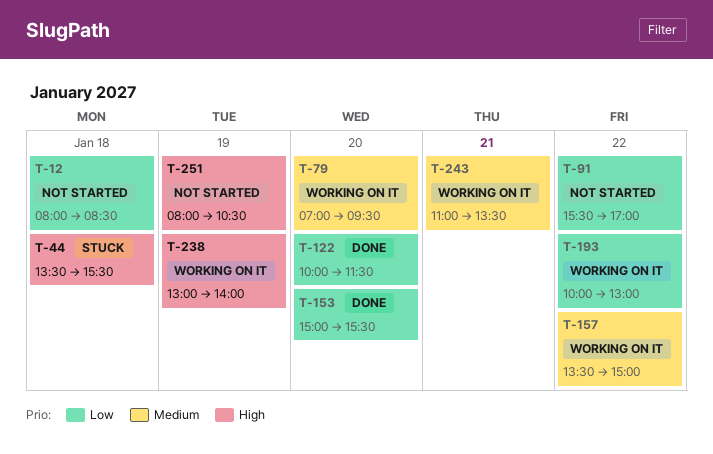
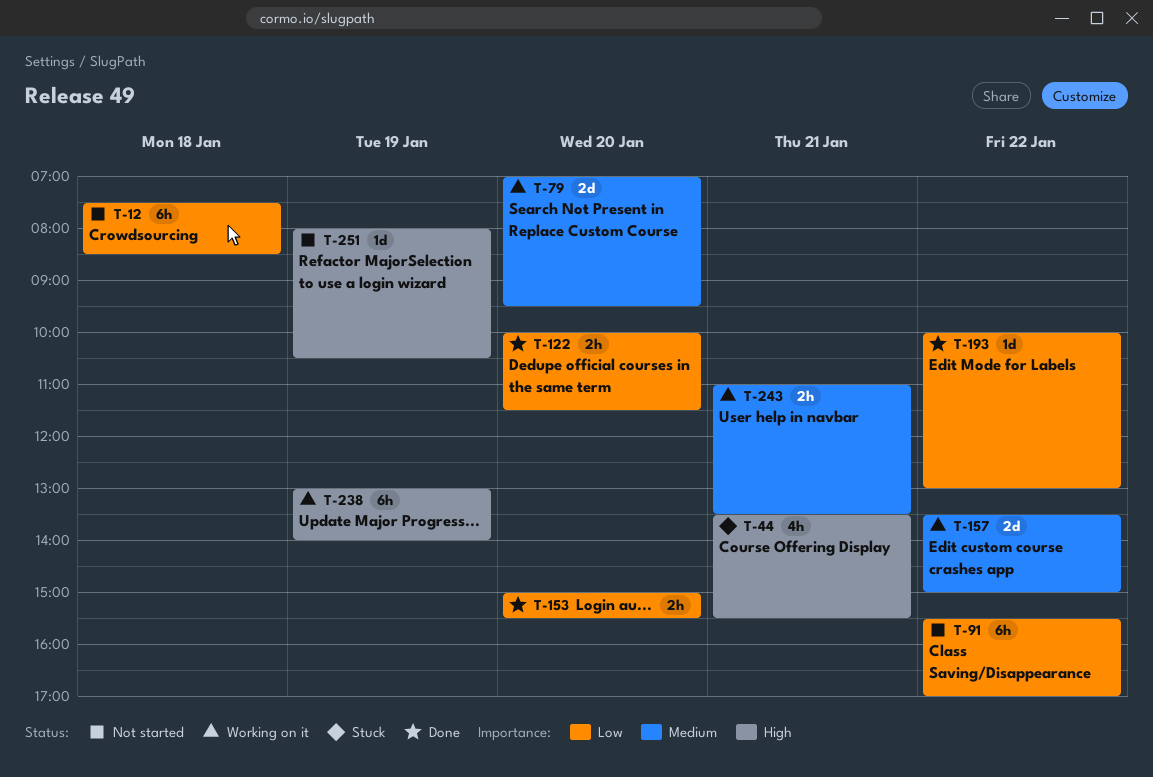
T-12, begins: 08:00 -> 07:30
T-44, day: Jan 18 -> Jan 21
T-193, status: Working on it -> Done

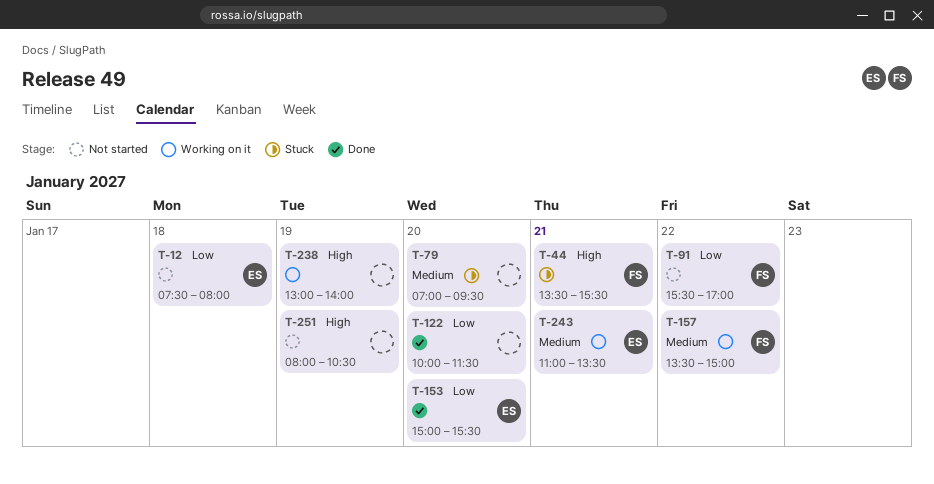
T-12, ends: 08:30 -> 08:00
T-79, status: Working on it -> Stuck
T-193: present -> none

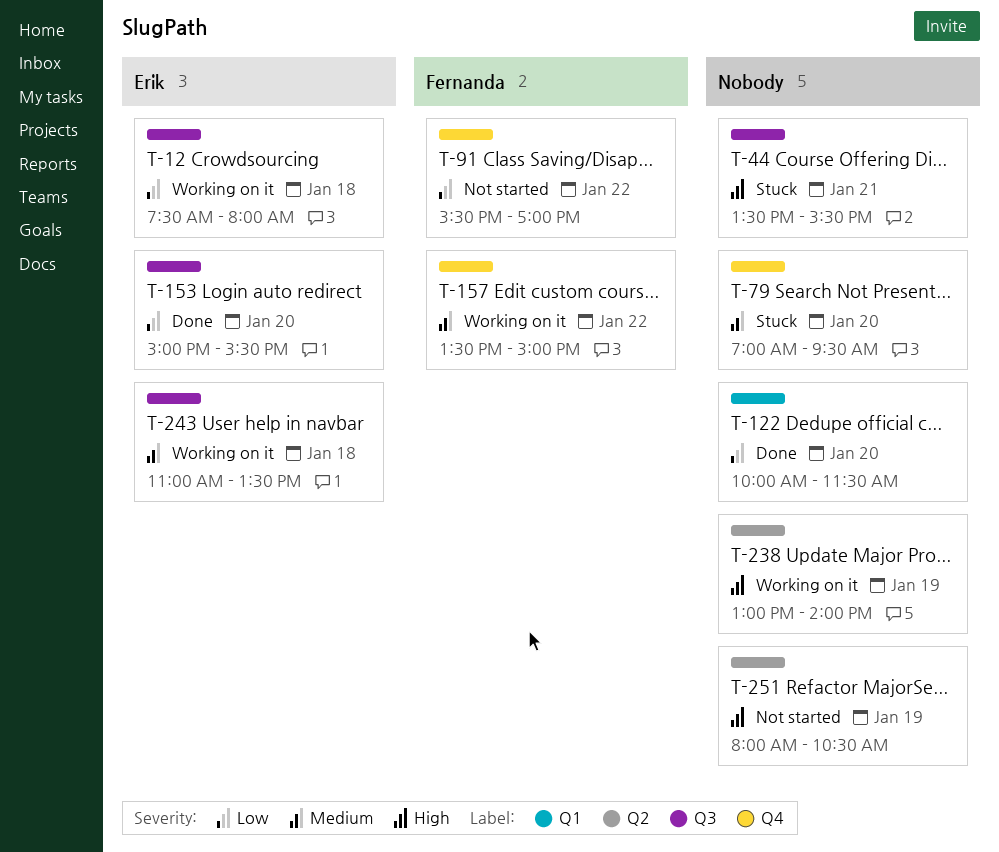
T-12, status: Not started -> Working on it
T-44, owner: Fernanda -> none
T-243, day: Jan 21 -> Jan 18

